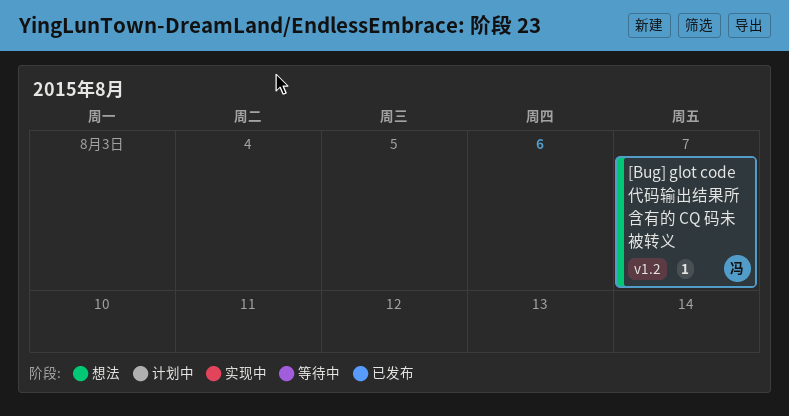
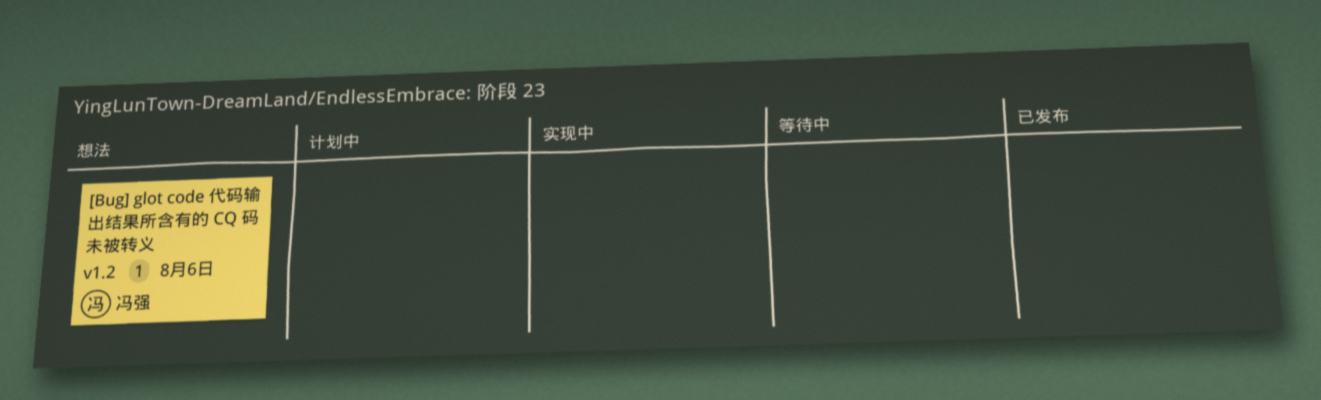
[Bug] glot code 代码输出结果所含有的 CQ 码未被转义, due: Aug 7 -> Aug 6

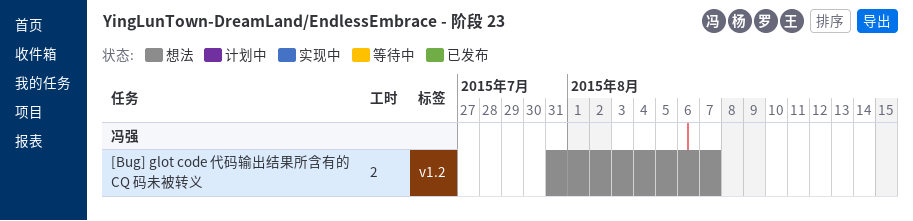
[Bug] glot code 代码输出结果所含有的 CQ 码未被转义, estimate: 1 -> 2
[Bug] glot code 代码输出结果所含有的 CQ 码未被转义, due: Aug 6 -> Aug 7

